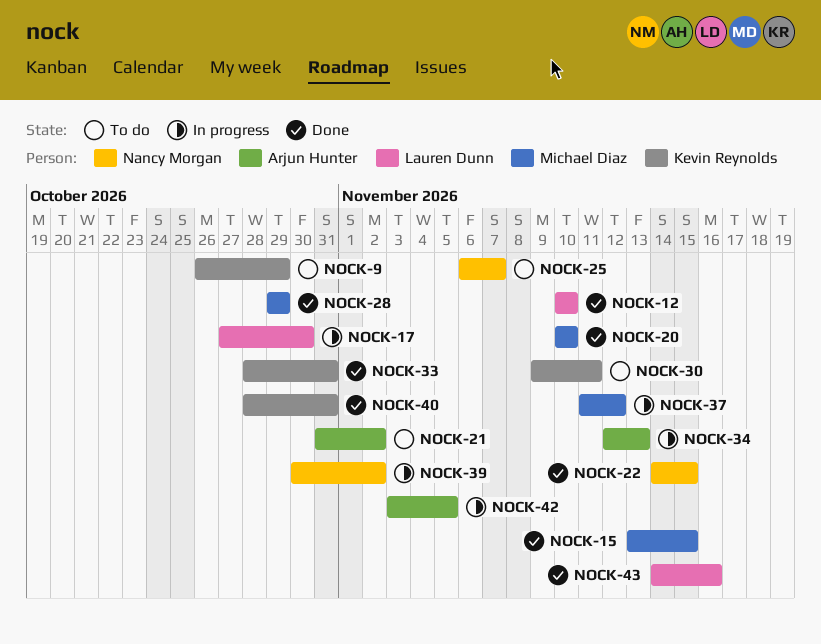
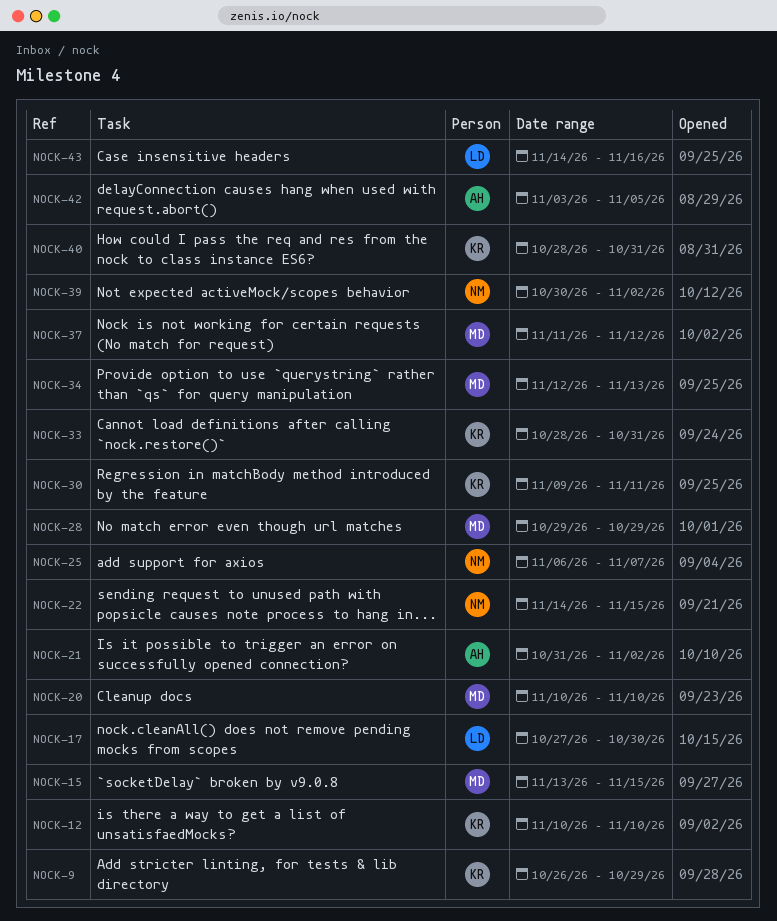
NOCK-12, owner: Lauren Dunn -> Kevin Reynolds
NOCK-34, owner: Arjun Hunter -> Michael Diaz

